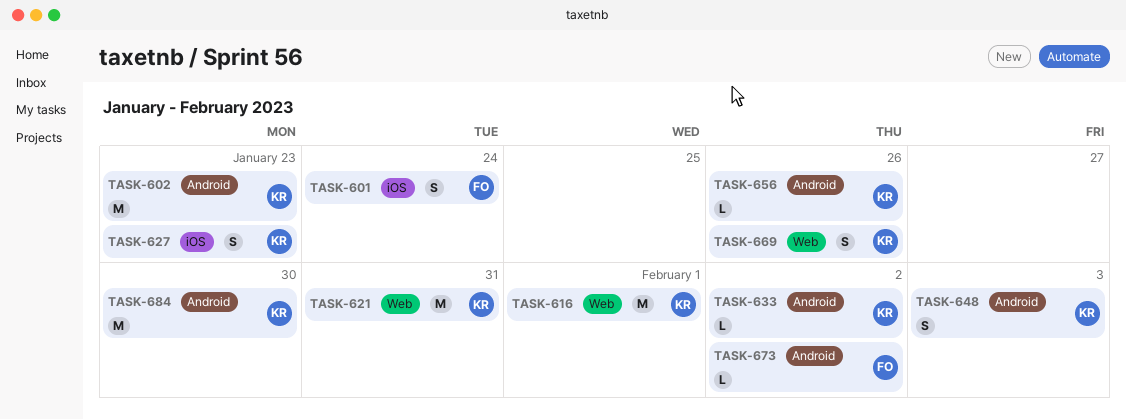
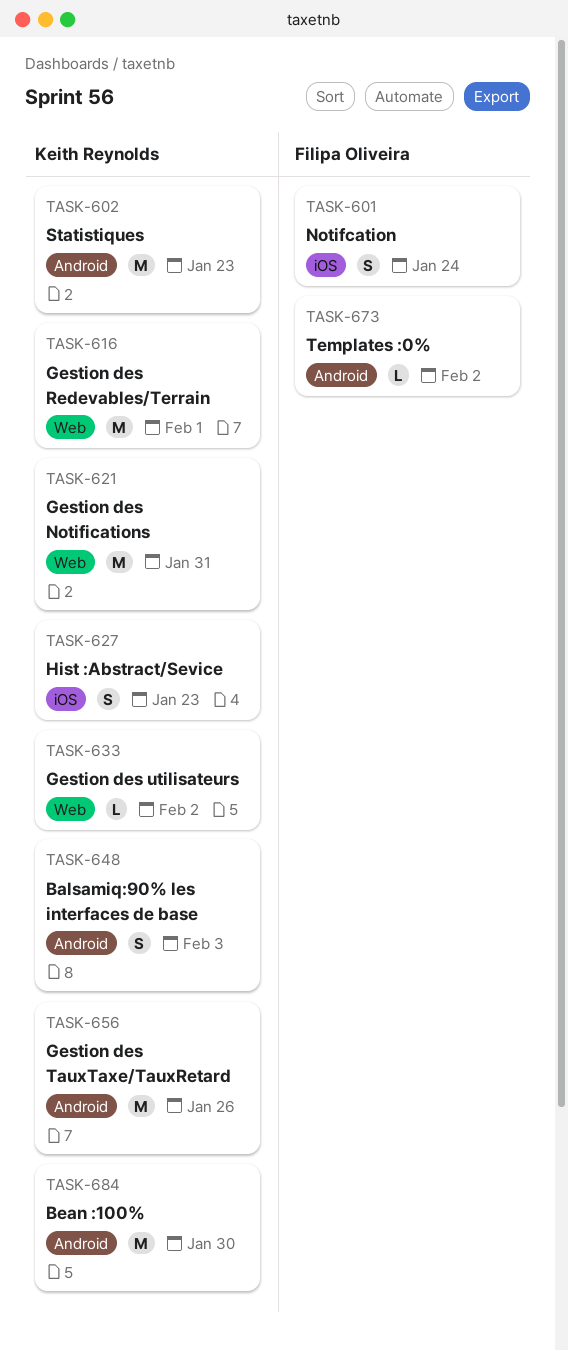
TASK-633, label: Android -> Web
TASK-656, estimate: L -> M
TASK-669: present -> none

